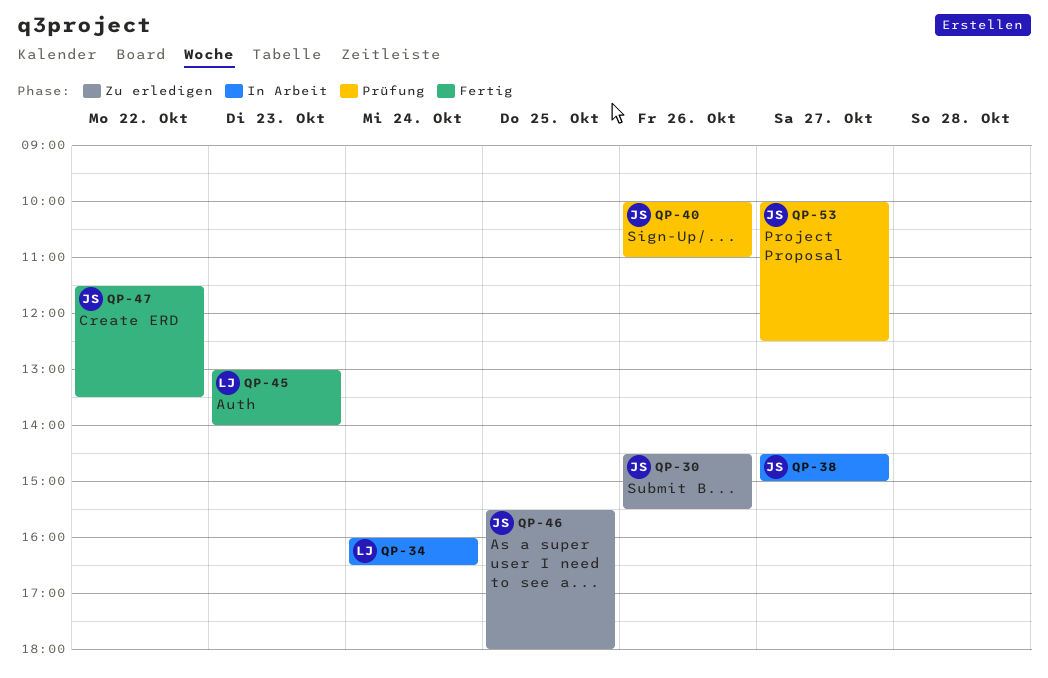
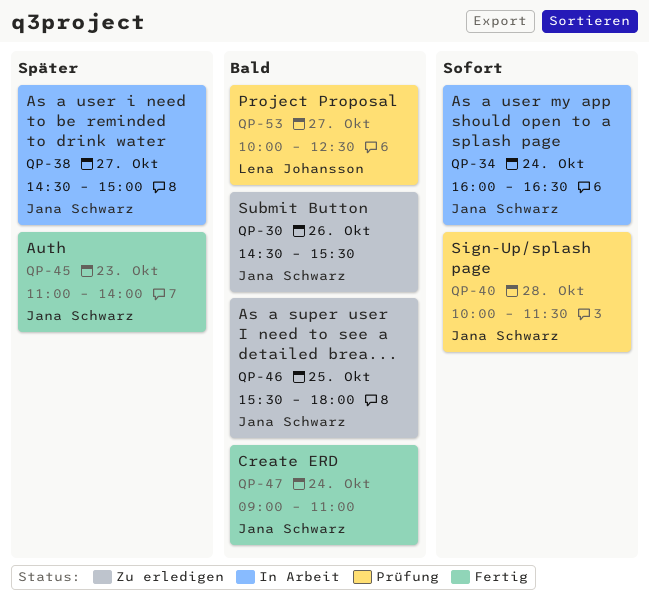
QP-34, owner: Lena Johansson -> Jana Schwarz
QP-40, day: Oct 26 -> Oct 28
QP-40, ends: 11:00 -> 11:30
QP-45, owner: Lena Johansson -> Jana Schwarz
QP-45, begins: 13:00 -> 11:00
QP-47, day: Oct 22 -> Oct 24
QP-47, begins: 11:30 -> 09:00
QP-47, ends: 13:30 -> 11:00
QP-53, owner: Jana Schwarz -> Lena Johansson

